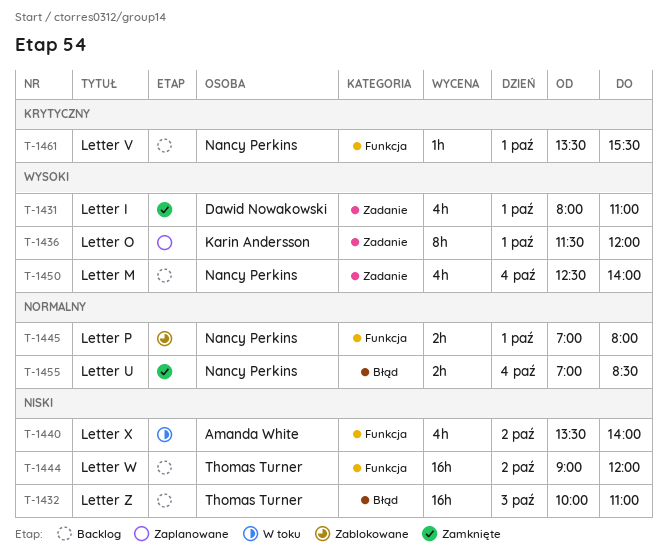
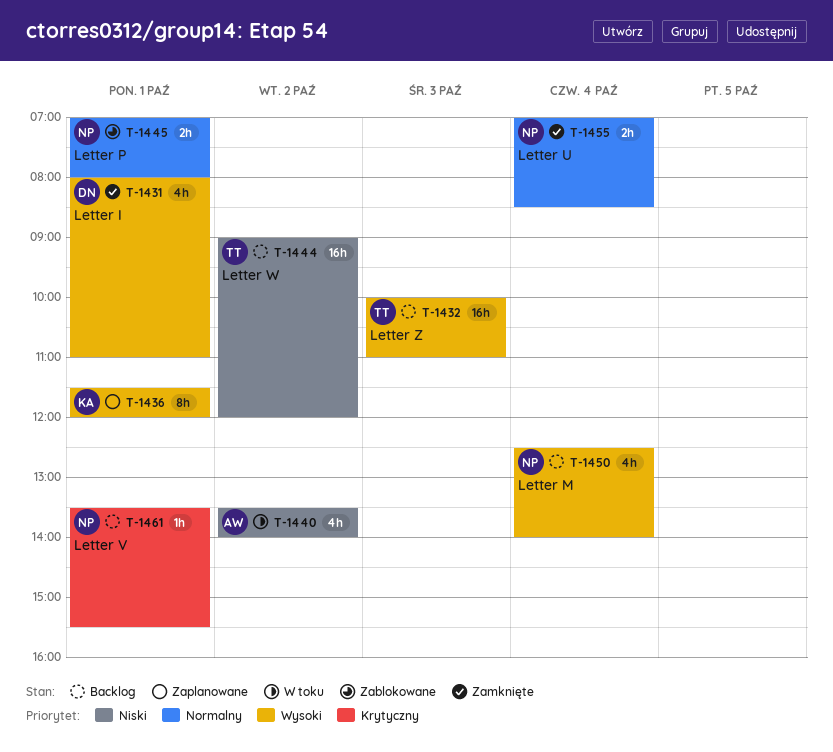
T-1432, priority: Niski -> Wysoki

